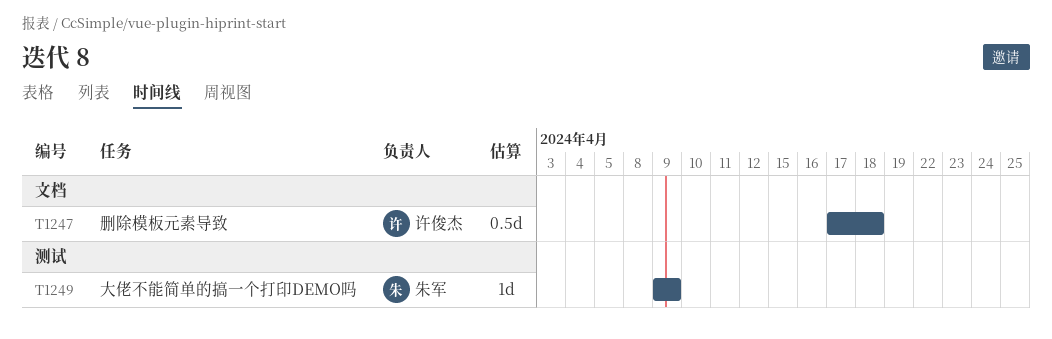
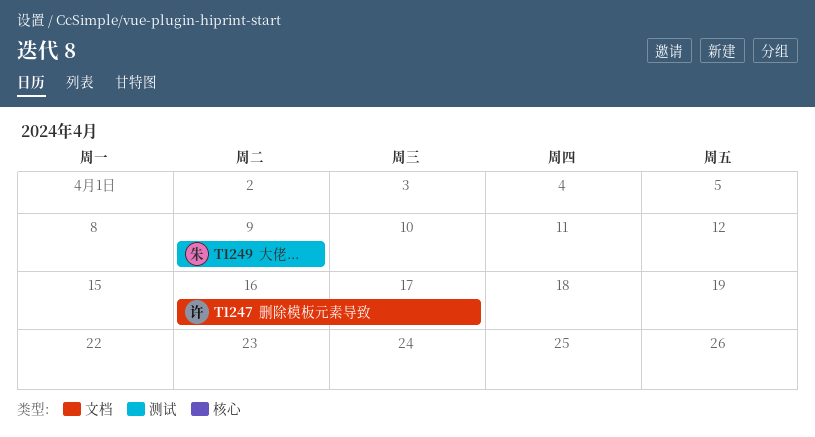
T1247, start: Apr 17 -> Apr 16
T1247, due: Apr 18 -> Apr 17

